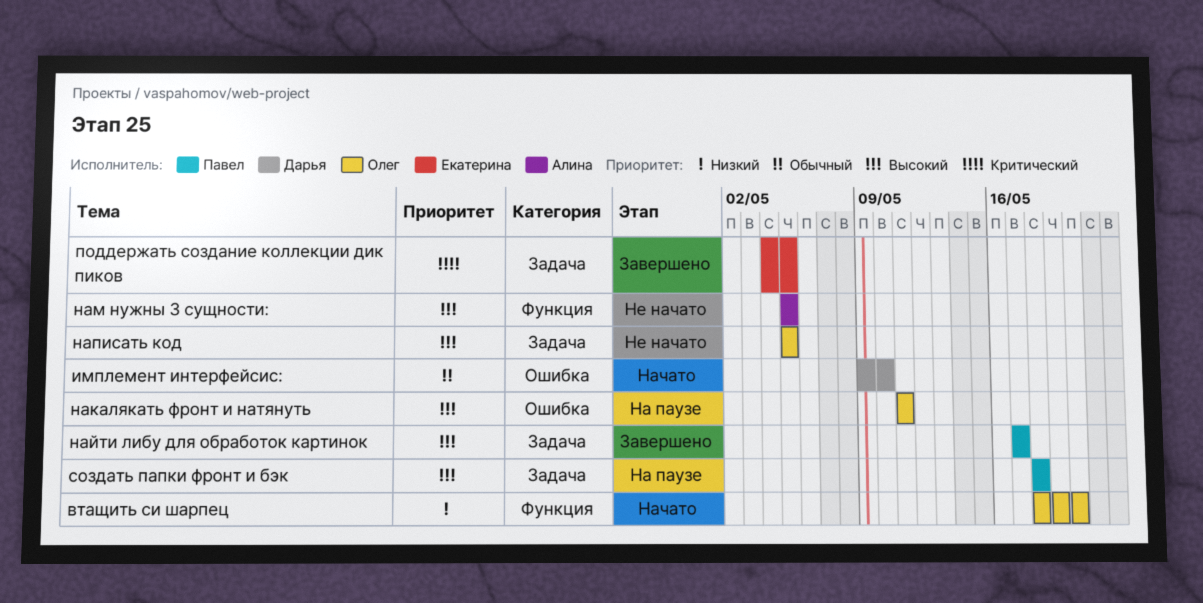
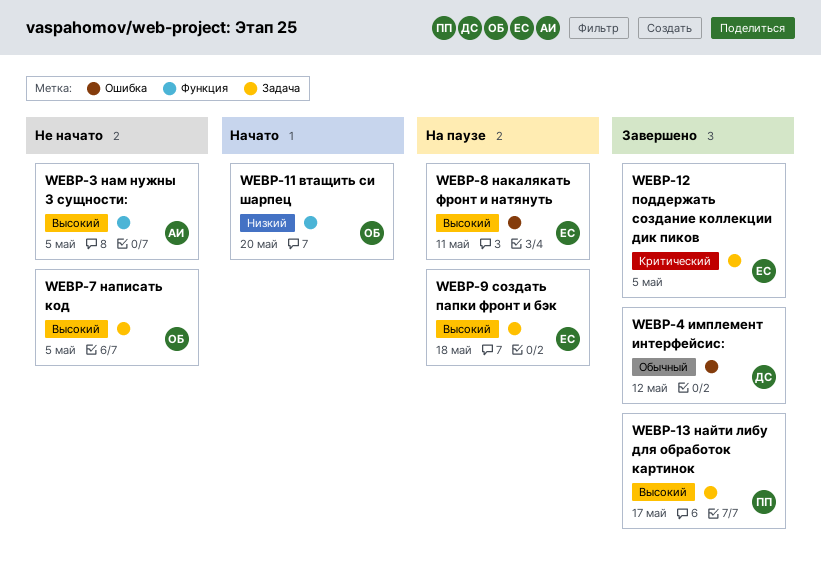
имплемент интерфейсис:, status: Начато -> Завершено
имплемент интерфейсис:, due: May 10 -> May 12
накалякать фронт и натянуть, owner: Олег -> Екатерина
создать папки фронт и бэк, owner: Павел -> Екатерина

